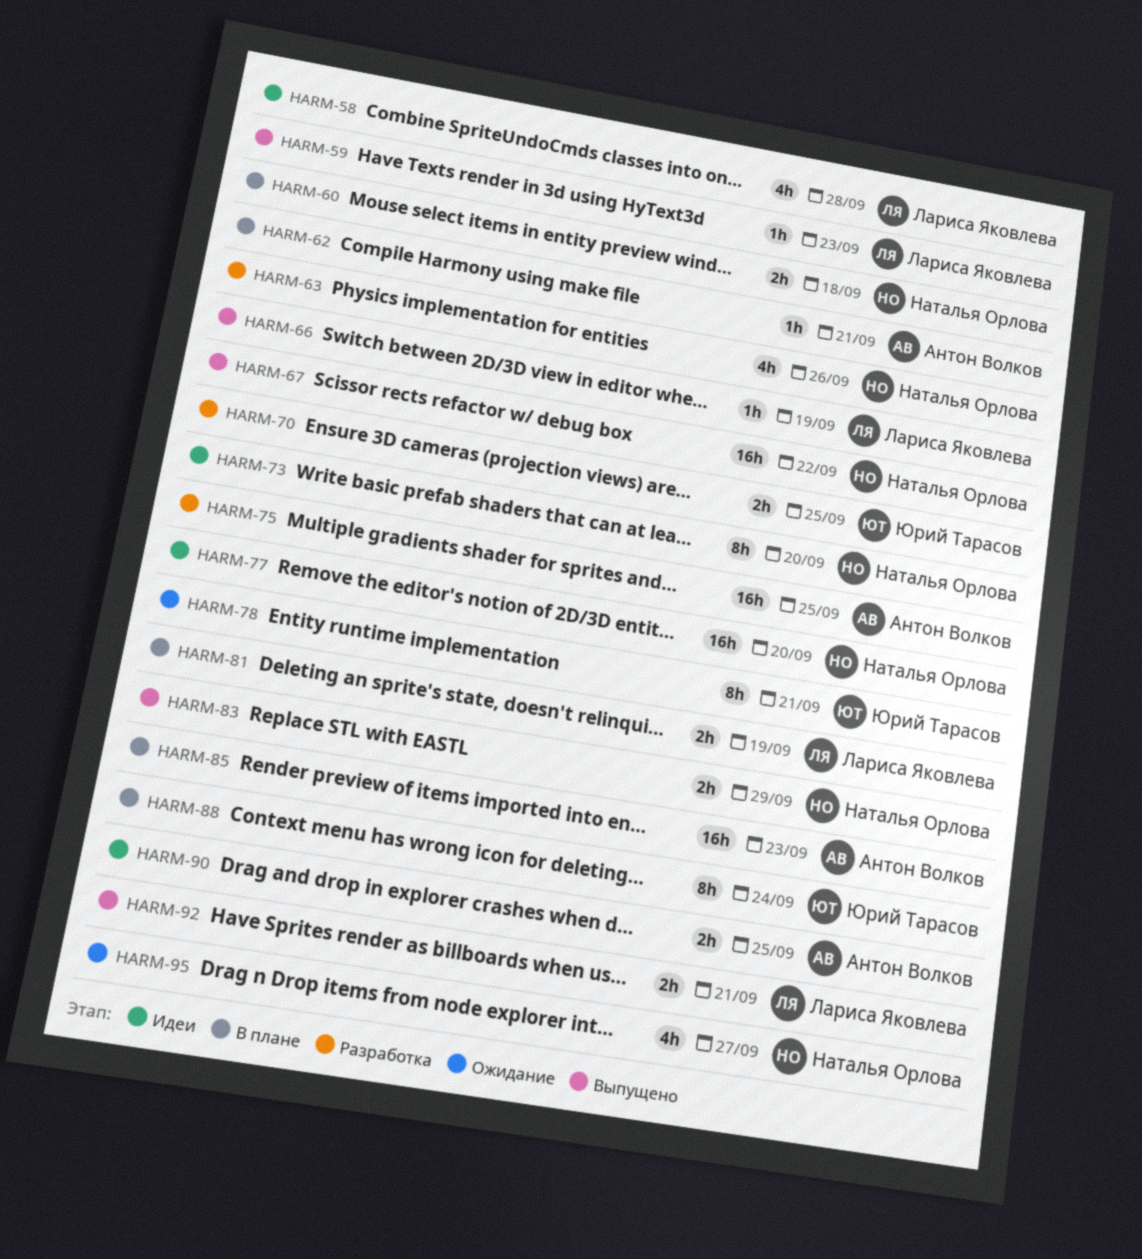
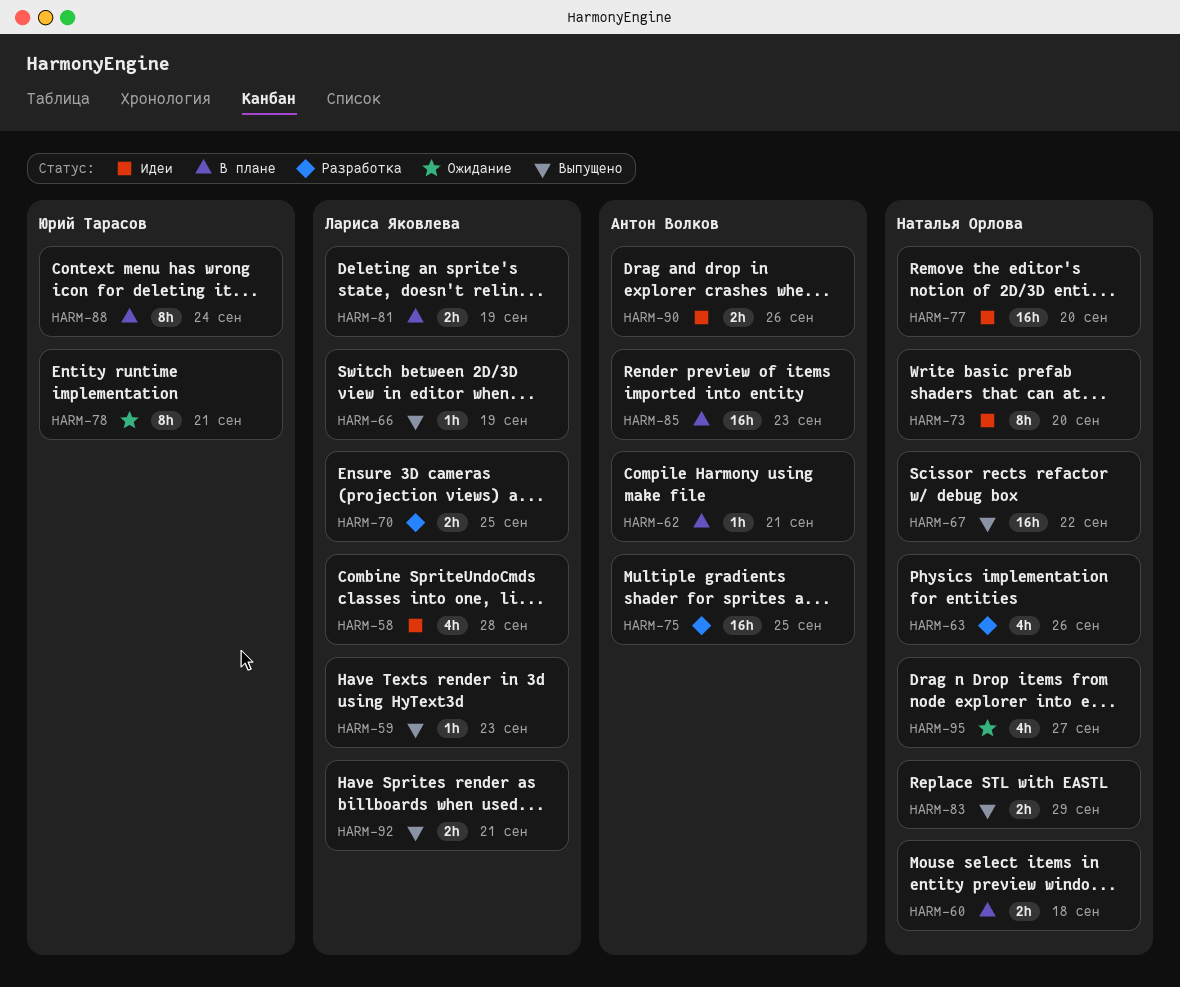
HARM-70, owner: Юрий Тарасов -> Лариса Яковлева
HARM-90, due: Sep 25 -> Sep 26

